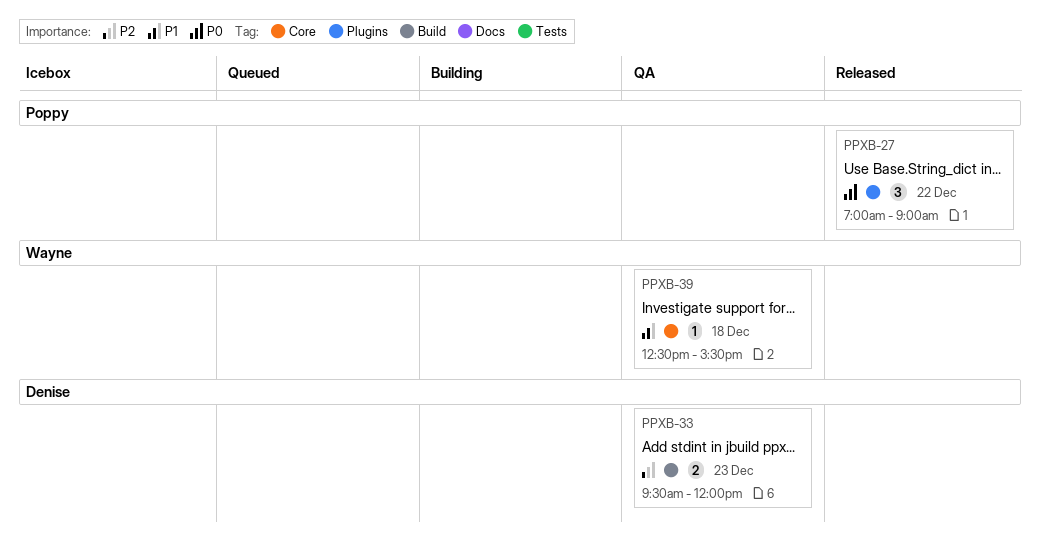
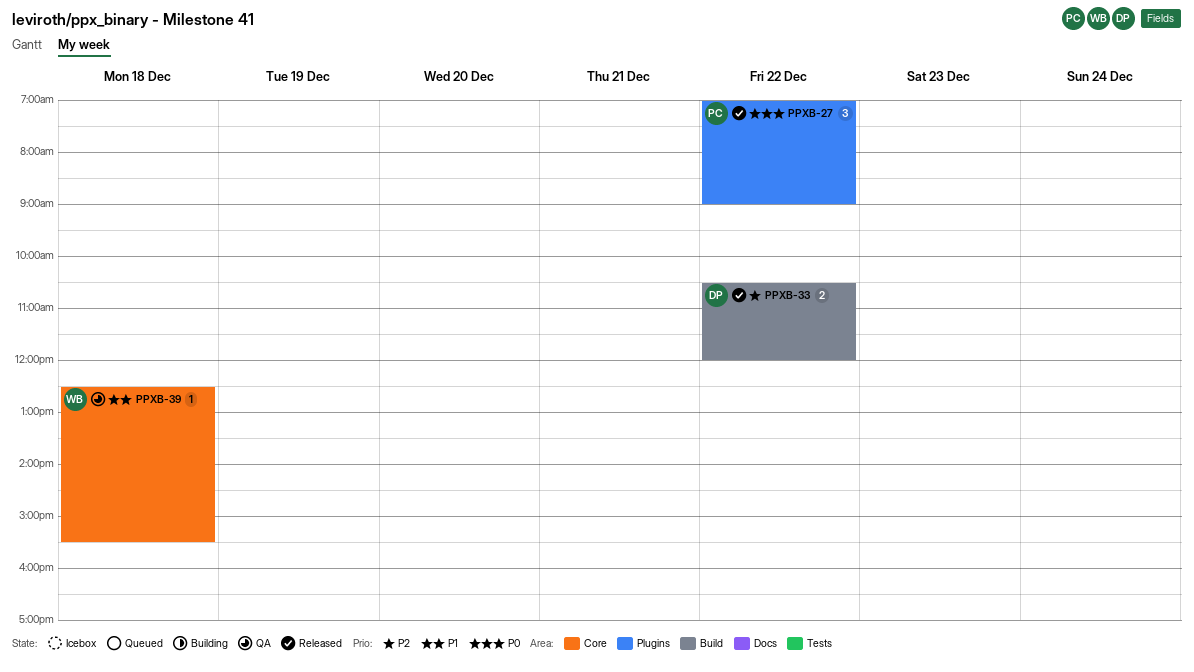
PPXB-33, status: QA -> Released
PPXB-33, day: Dec 23 -> Dec 22
PPXB-33, begins: 09:30 -> 10:30

